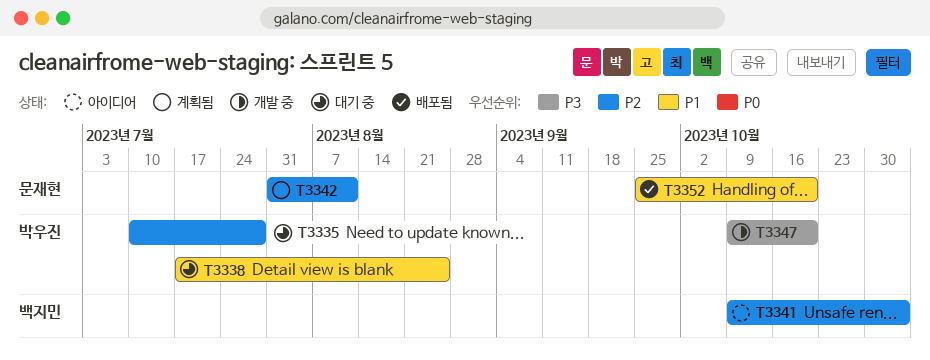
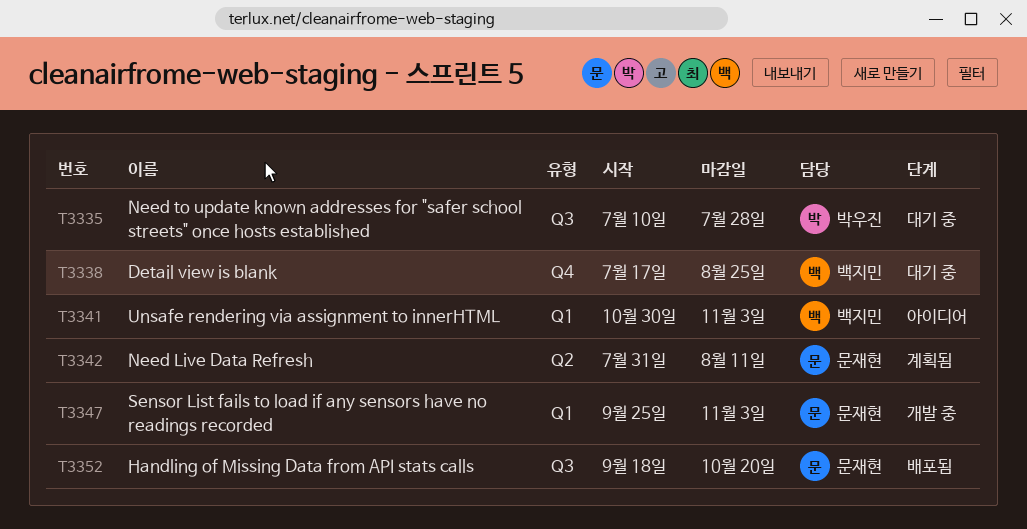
T3338, owner: 박우진 -> 백지민
T3341, start: Oct 9 -> Oct 30
T3347, owner: 박우진 -> 문재현
T3347, start: Oct 9 -> Sep 25
T3347, due: Oct 20 -> Nov 3
T3352, start: Sep 25 -> Sep 18

